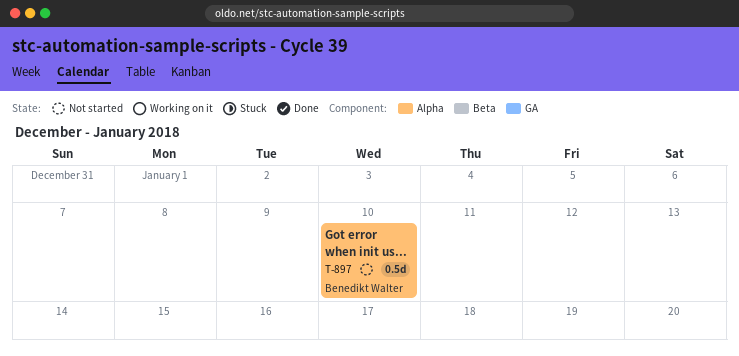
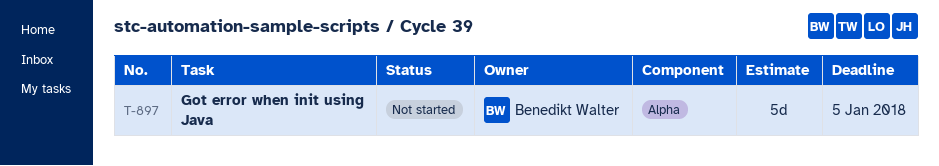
T-897, estimate: 0.5d -> 5d
T-897, due: Jan 10 -> Jan 5

